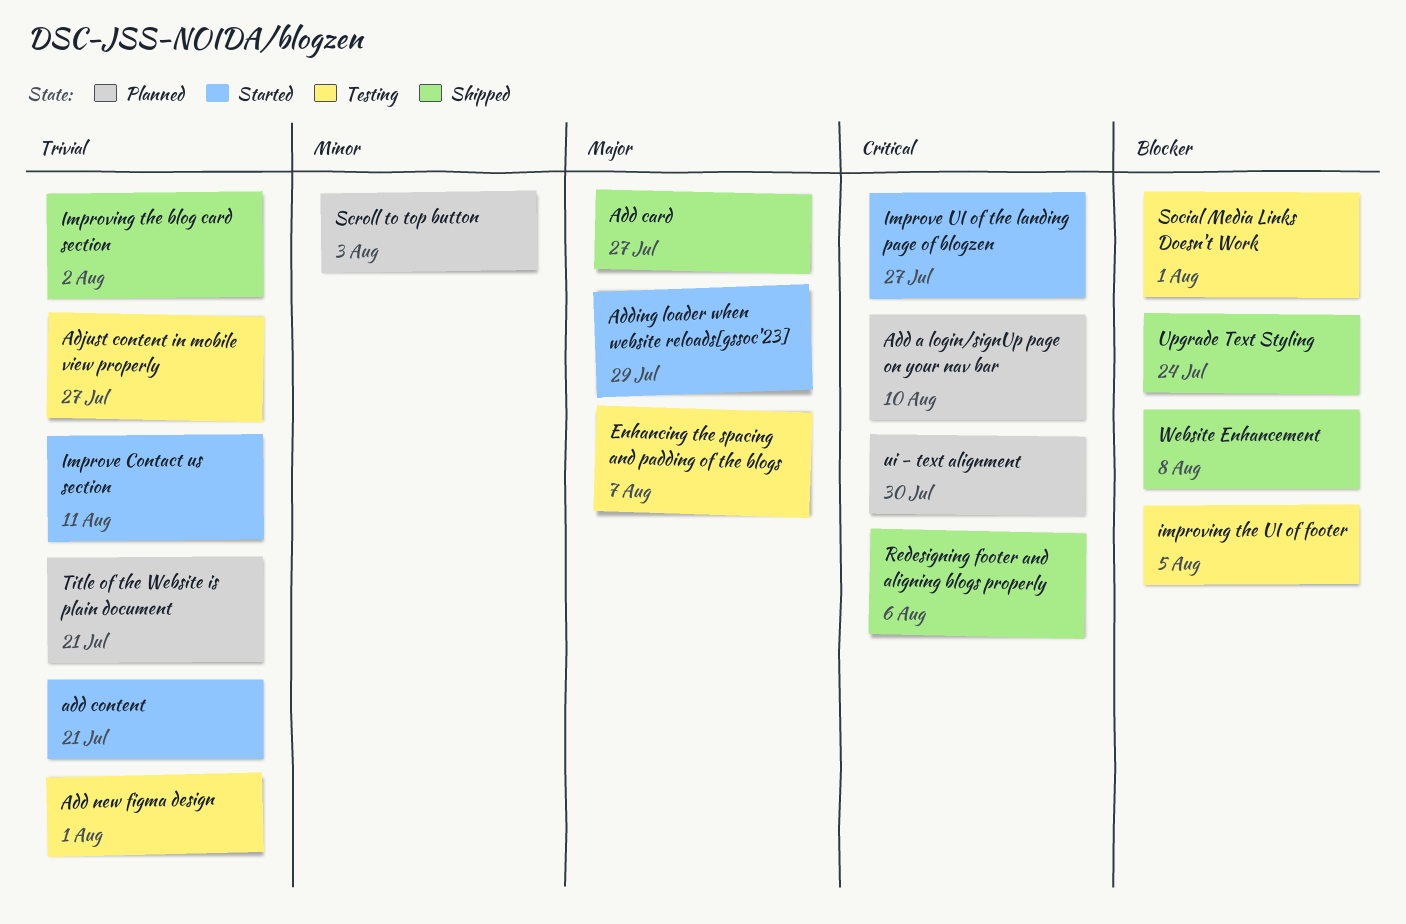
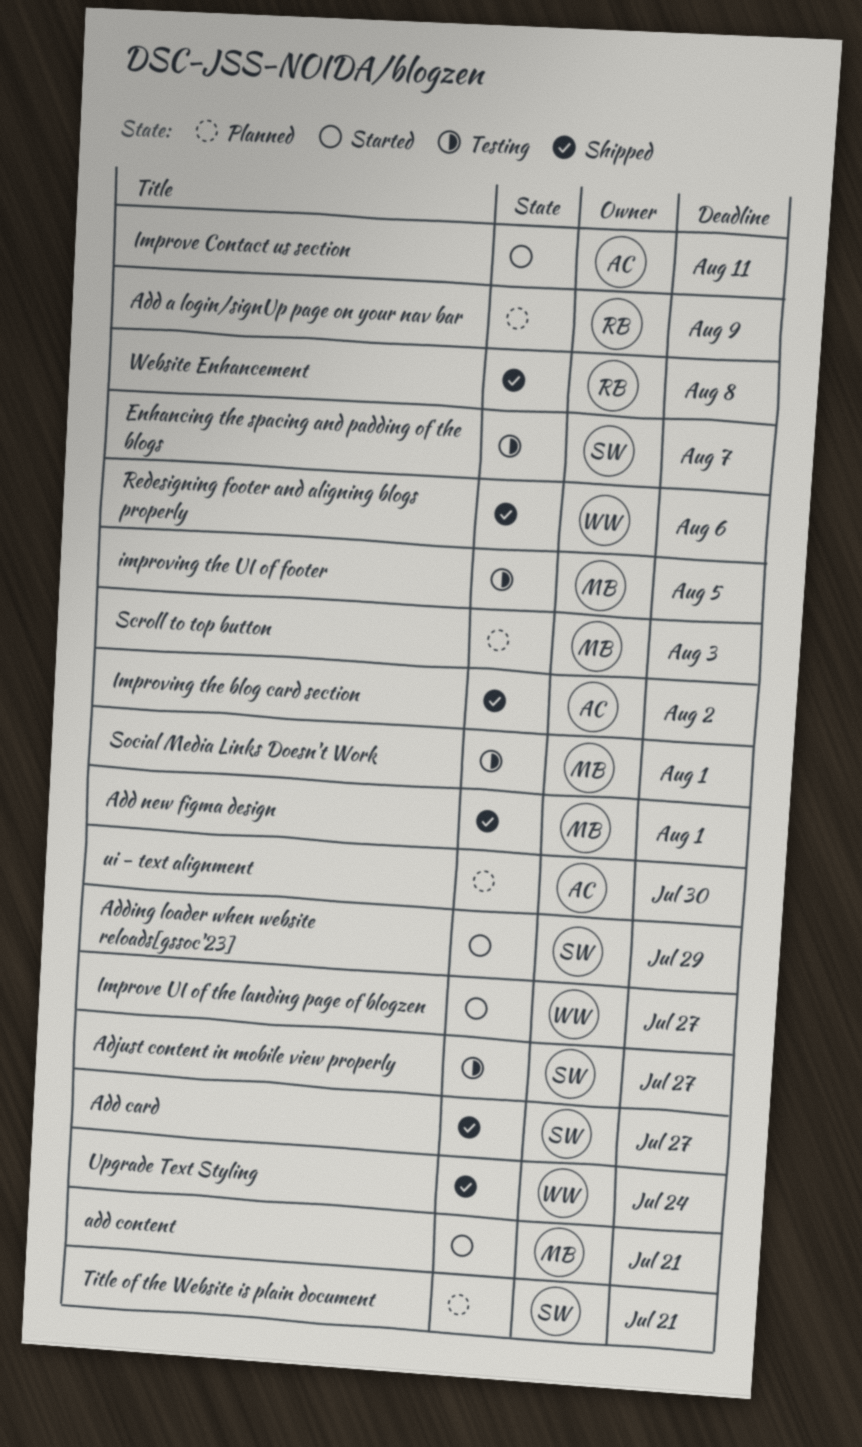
Add a login/signUp page on your nav bar, due: Aug 10 -> Aug 9
Add new figma design, status: Testing -> Shipped

